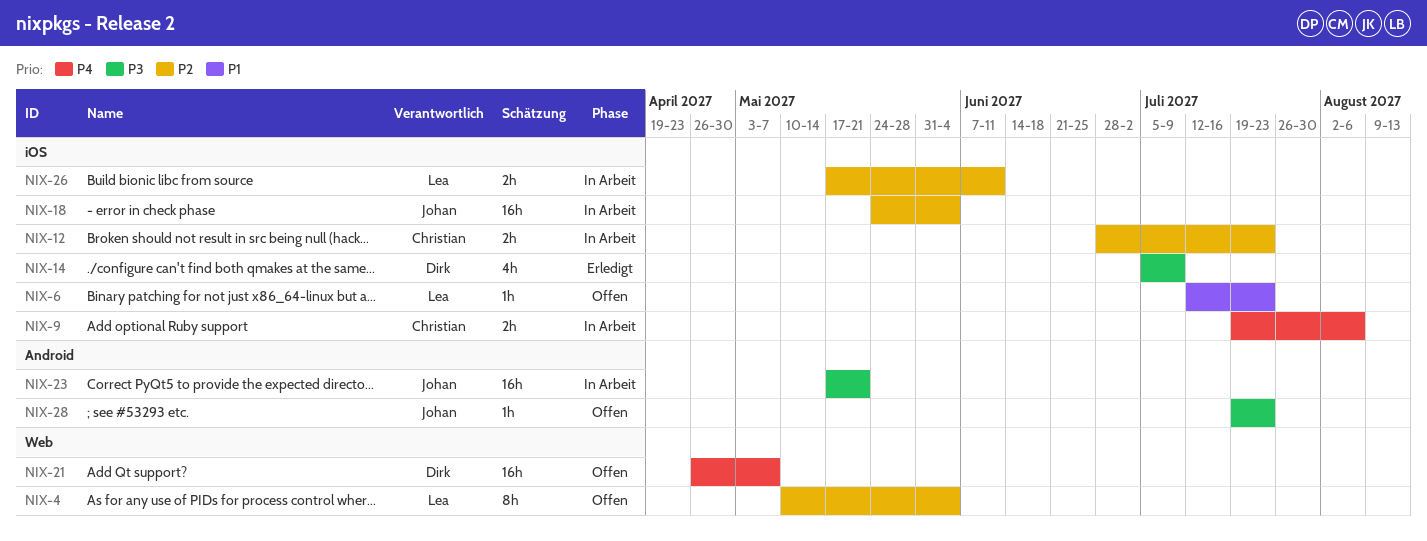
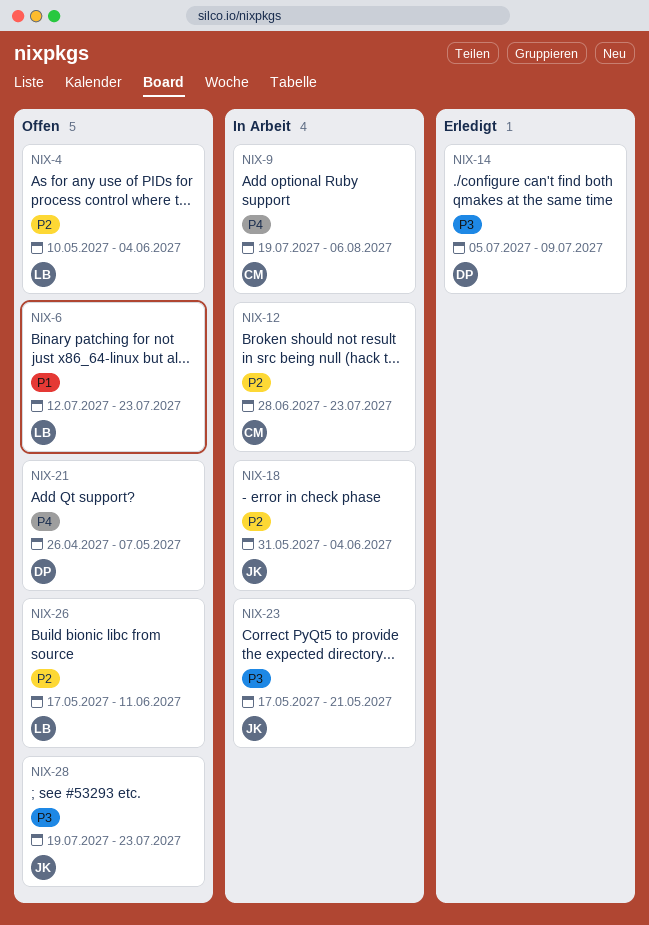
NIX-18, start: May 24 -> May 31
NIX-26, status: In Arbeit -> Offen

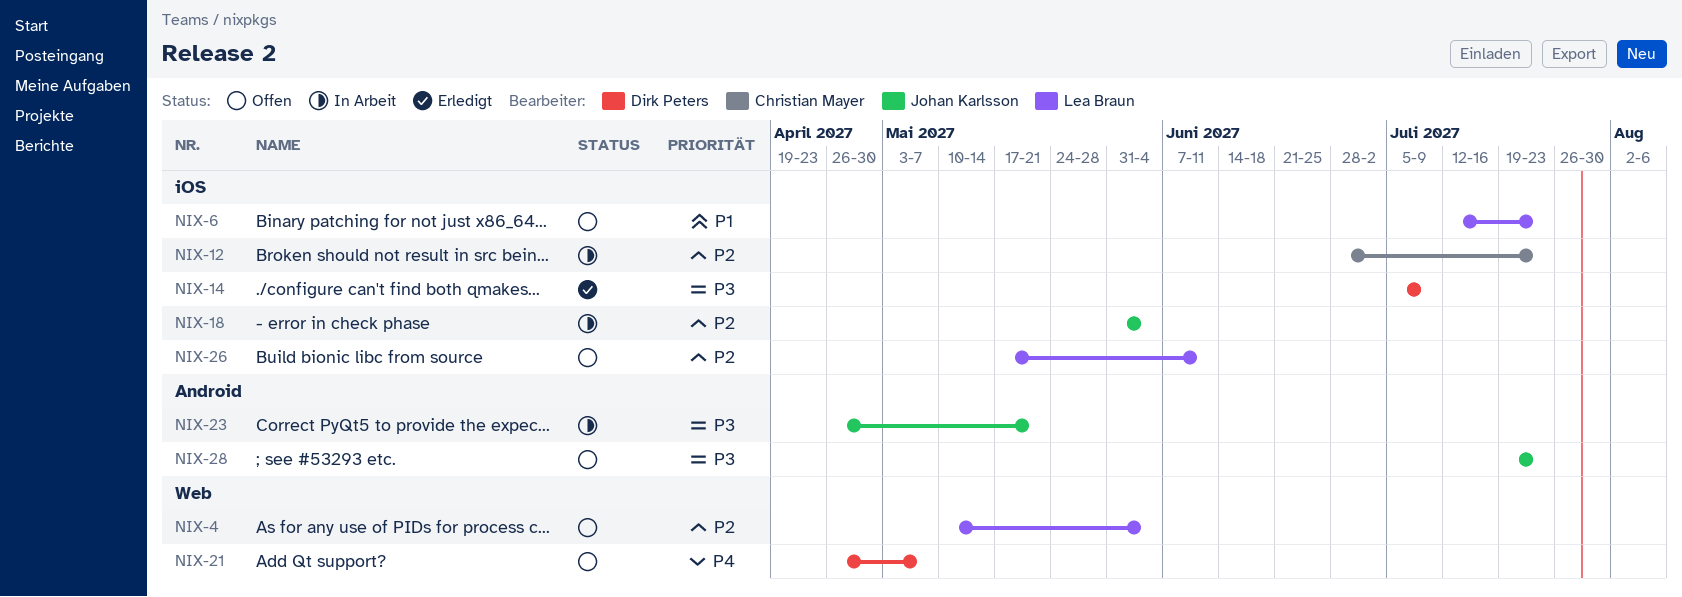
NIX-9: present -> none
NIX-23, start: May 17 -> Apr 26

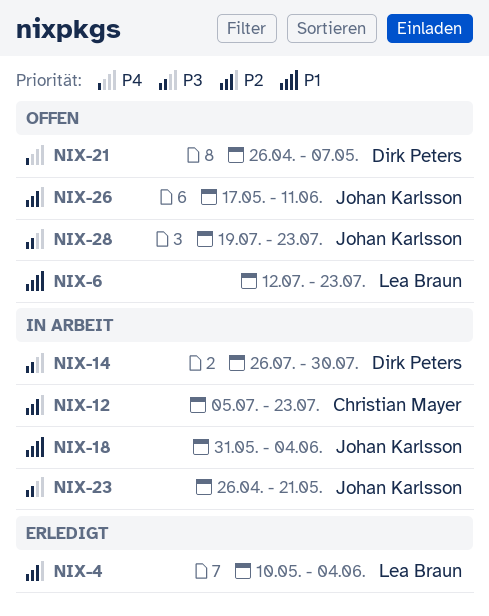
NIX-4, status: Offen -> Erledigt
NIX-12, start: Jun 28 -> Jul 5
NIX-14, status: Erledigt -> In Arbeit
NIX-14, start: Jul 5 -> Jul 26
NIX-14, due: Jul 9 -> Jul 30
NIX-18, priority: P2 -> P1
NIX-26, owner: Lea Braun -> Johan Karlsson

